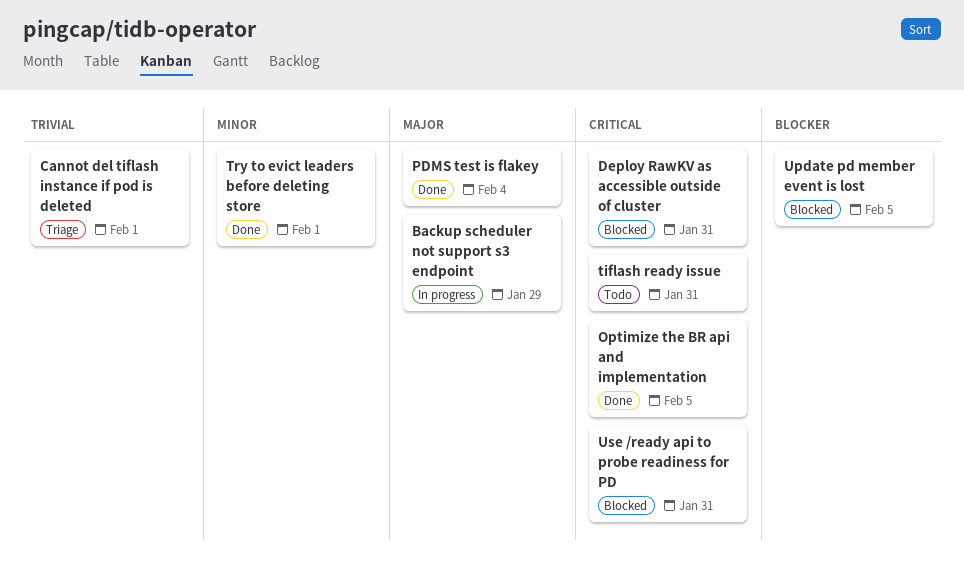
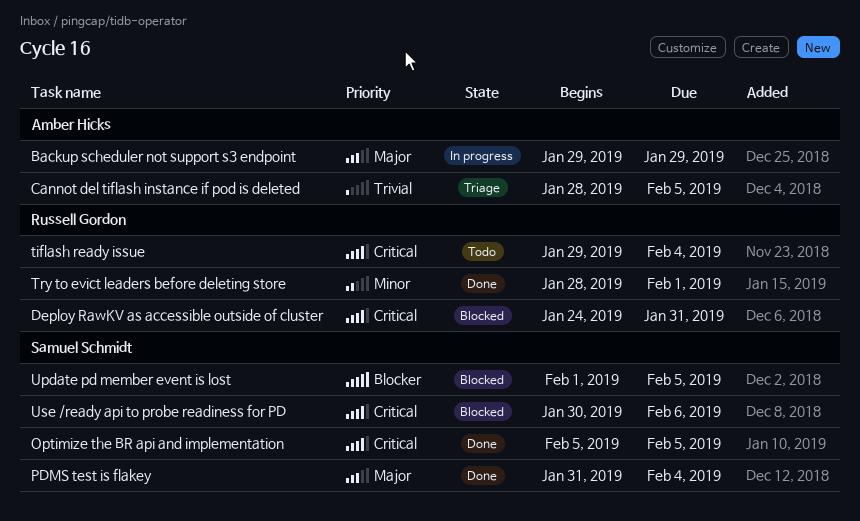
Cannot del tiflash instance if pod is deleted, due: Feb 1 -> Feb 5
tiflash ready issue, due: Jan 31 -> Feb 4
Use /ready api to probe readiness for PD, due: Jan 31 -> Feb 6

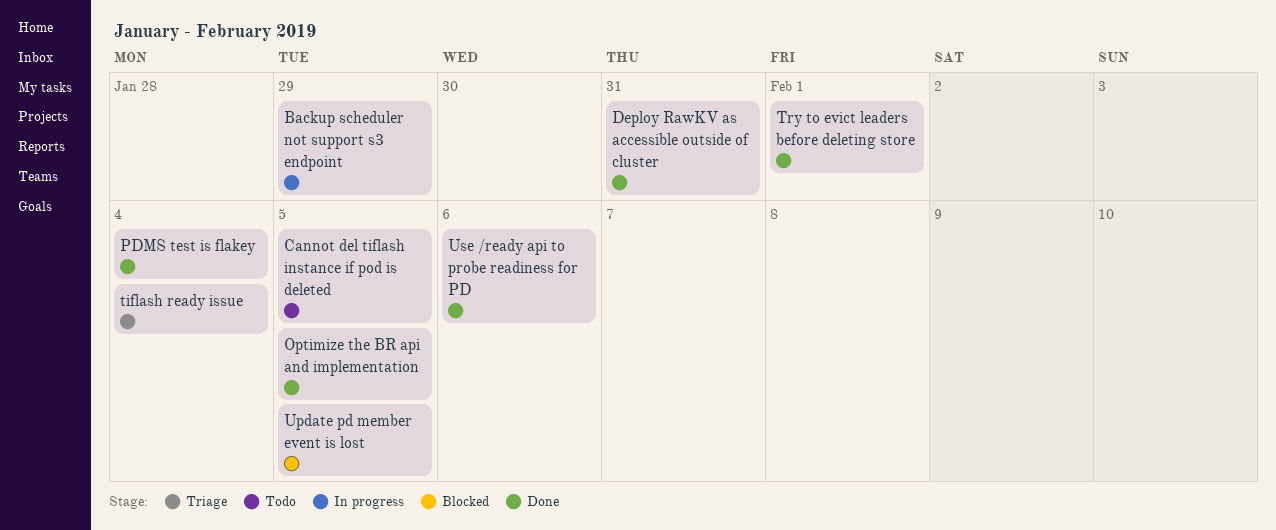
Cannot del tiflash instance if pod is deleted, status: Triage -> Todo
Deploy RawKV as accessible outside of cluster, status: Blocked -> Done
tiflash ready issue, status: Todo -> Triage
Use /ready api to probe readiness for PD, status: Blocked -> Done

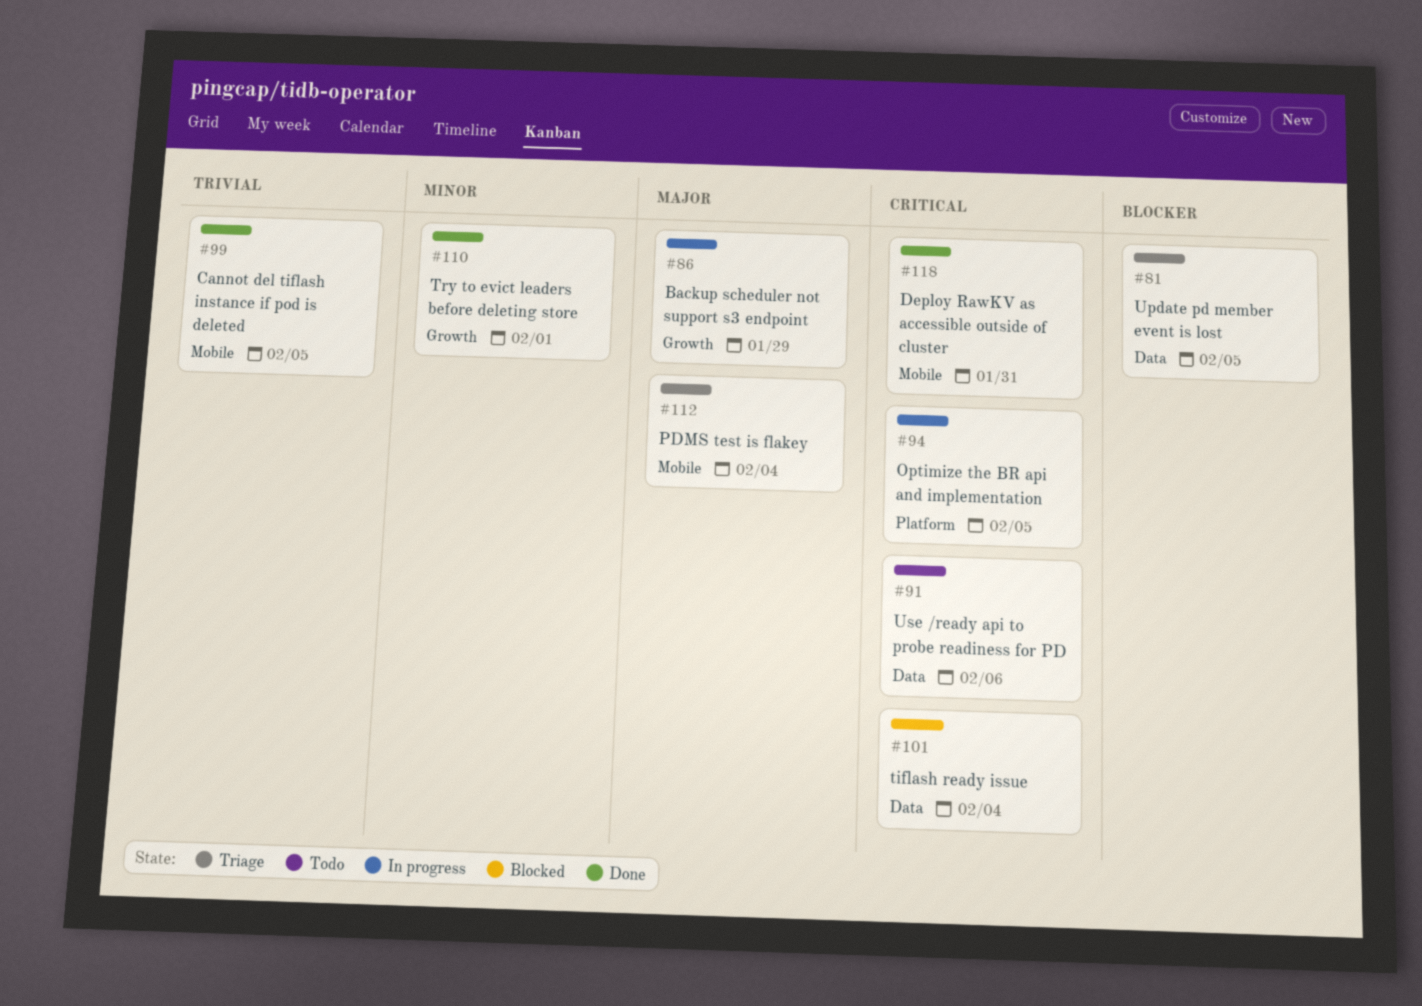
Cannot del tiflash instance if pod is deleted, status: Todo -> Done
Optimize the BR api and implementation, status: Done -> In progress
PDMS test is flakey, status: Done -> Triage
tiflash ready issue, status: Triage -> Blocked
Update pd member event is lost, status: Blocked -> Triage
Use /ready api to probe readiness for PD, status: Done -> Todo

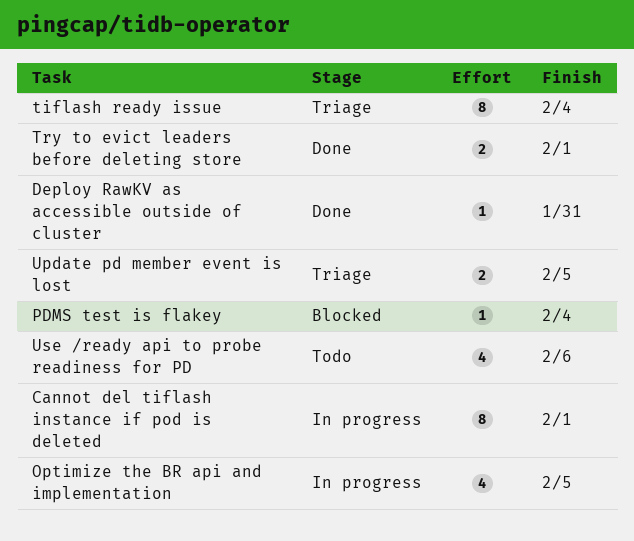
Backup scheduler not support s3 endpoint: present -> none
Cannot del tiflash instance if pod is deleted, status: Done -> In progress
Cannot del tiflash instance if pod is deleted, due: Feb 5 -> Feb 1
PDMS test is flakey, status: Triage -> Blocked
tiflash ready issue, status: Blocked -> Triage

